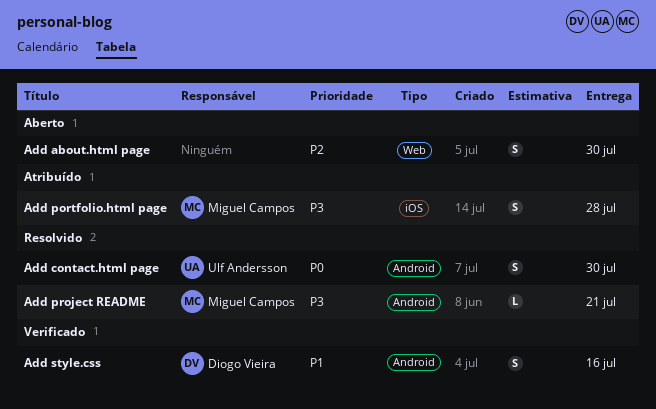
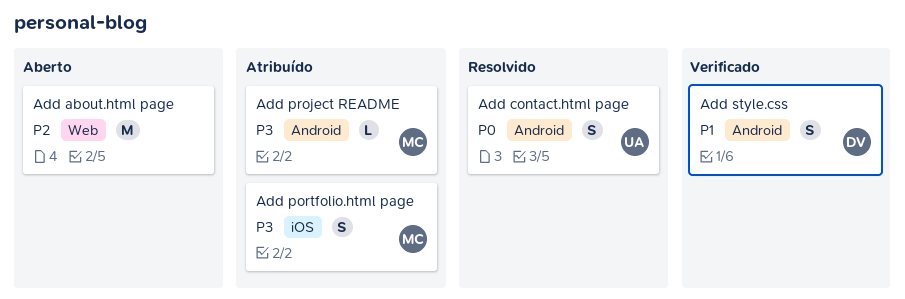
Add about.html page, estimate: S -> M
Add project README, status: Resolvido -> Atribuído

